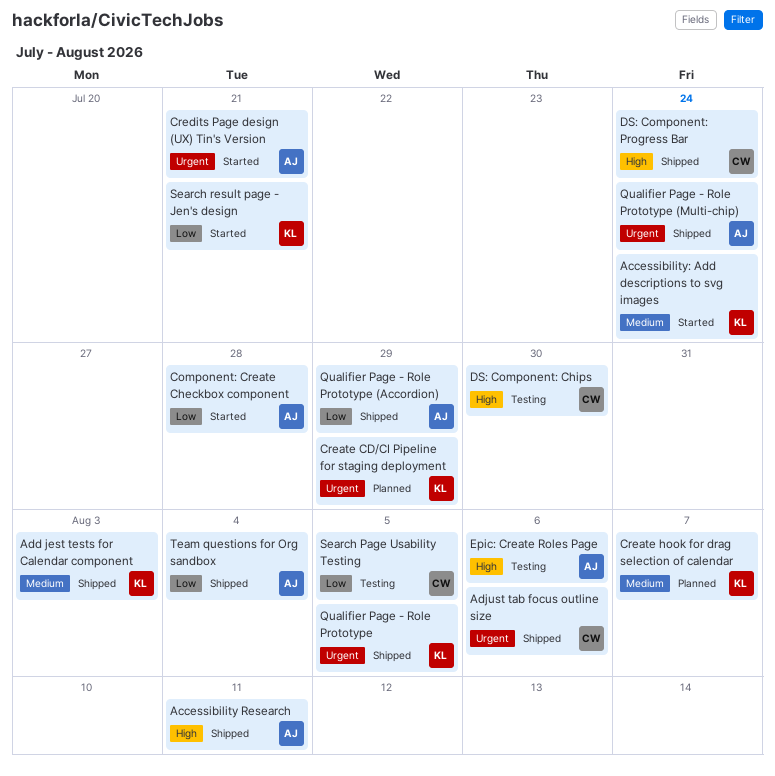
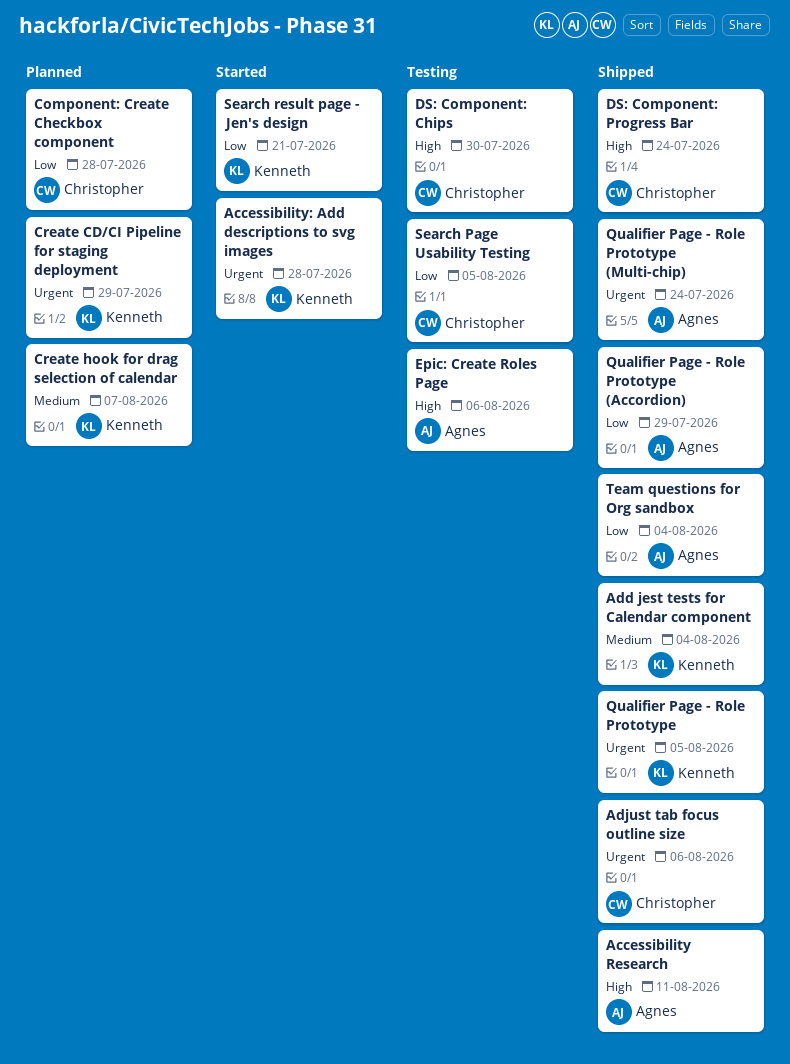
Accessibility: Add descriptions to svg images, priority: Medium -> Urgent
Accessibility: Add descriptions to svg images, due: Jul 24 -> Jul 28
Add jest tests for Calendar component, due: Aug 3 -> Aug 4
Component: Create Checkbox component, status: Started -> Planned
Component: Create Checkbox component, owner: Agnes -> Christopher
Credits Page design (UX) Tin's Version: present -> none

